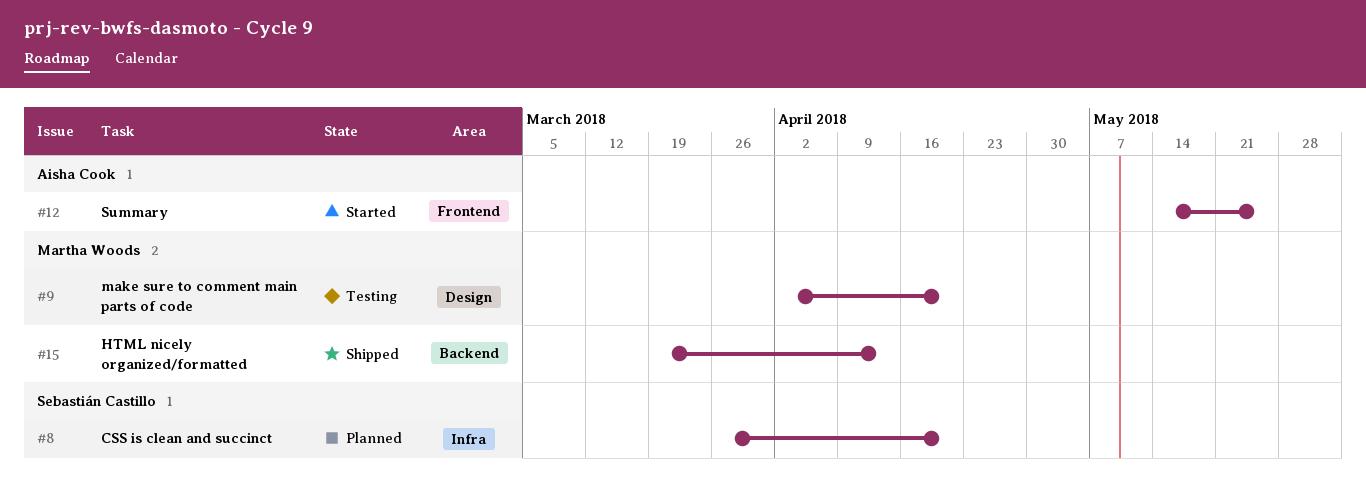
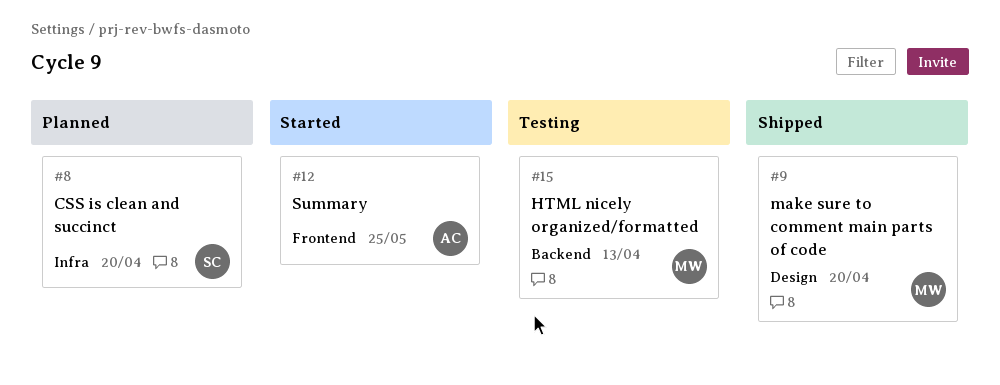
#9, status: Testing -> Shipped
#15, status: Shipped -> Testing

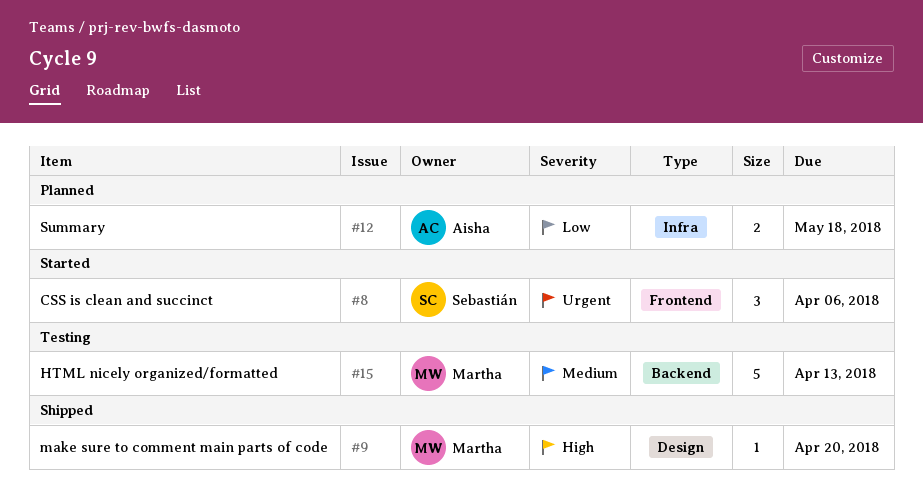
#8, status: Planned -> Started
#8, label: Infra -> Frontend
#8, due: Apr 20 -> Apr 6
#12, status: Started -> Planned
#12, label: Frontend -> Infra
#12, due: May 25 -> May 18

